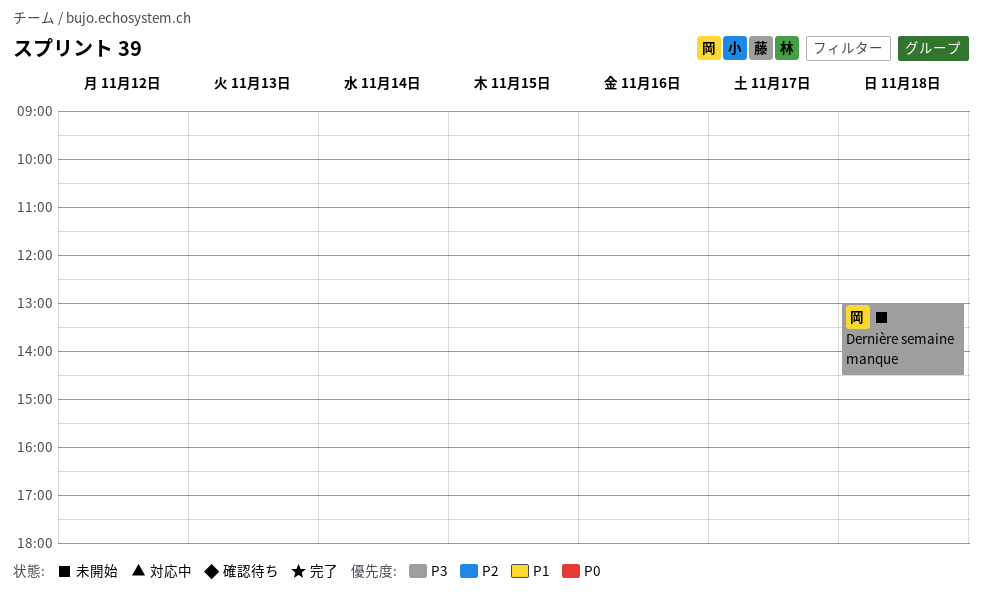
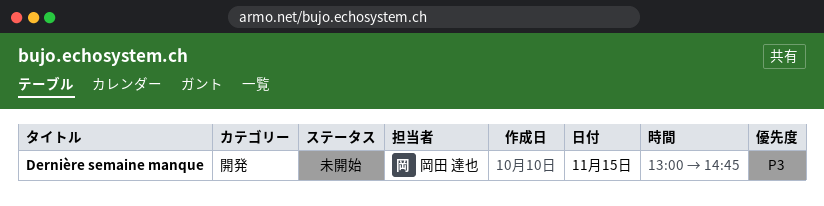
Dernière semaine manque, day: Nov 18 -> Nov 15
Dernière semaine manque, ends: 14:30 -> 14:45

